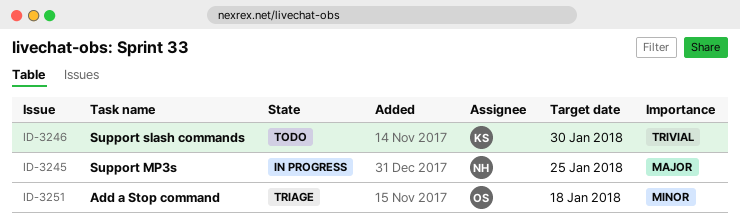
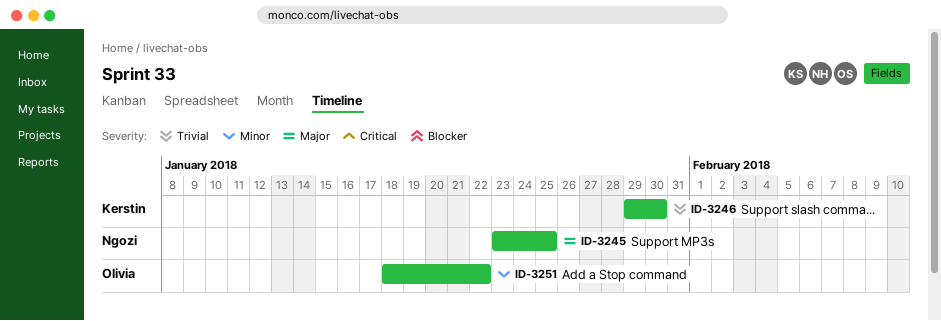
ID-3251, due: Jan 18 -> Jan 22

